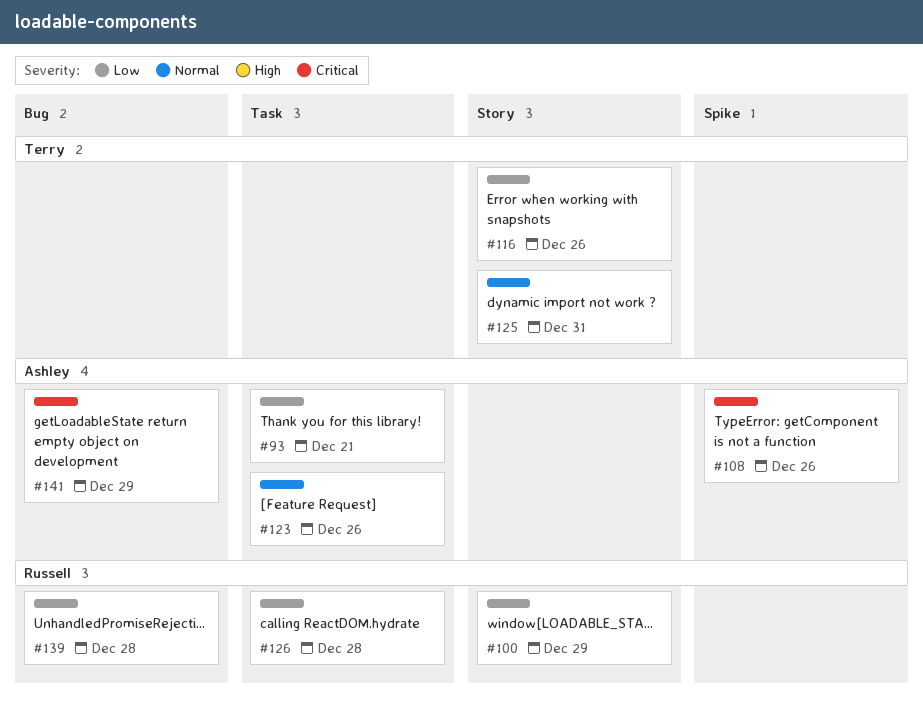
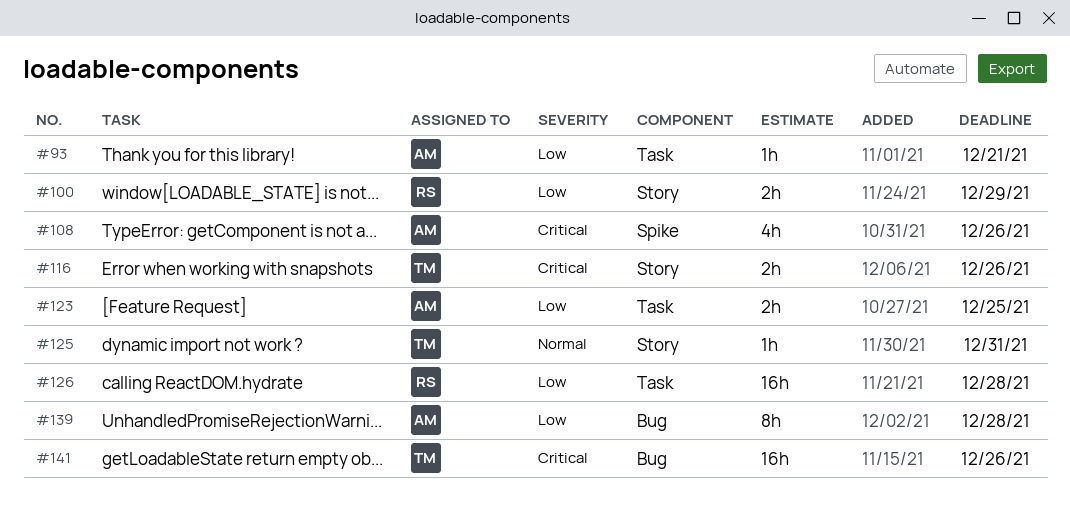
#116, priority: Low -> Critical
#123, priority: Normal -> Low
#123, due: Dec 26 -> Dec 25
#139, owner: Russell -> Ashley
#141, owner: Ashley -> Terry
#141, due: Dec 29 -> Dec 26

